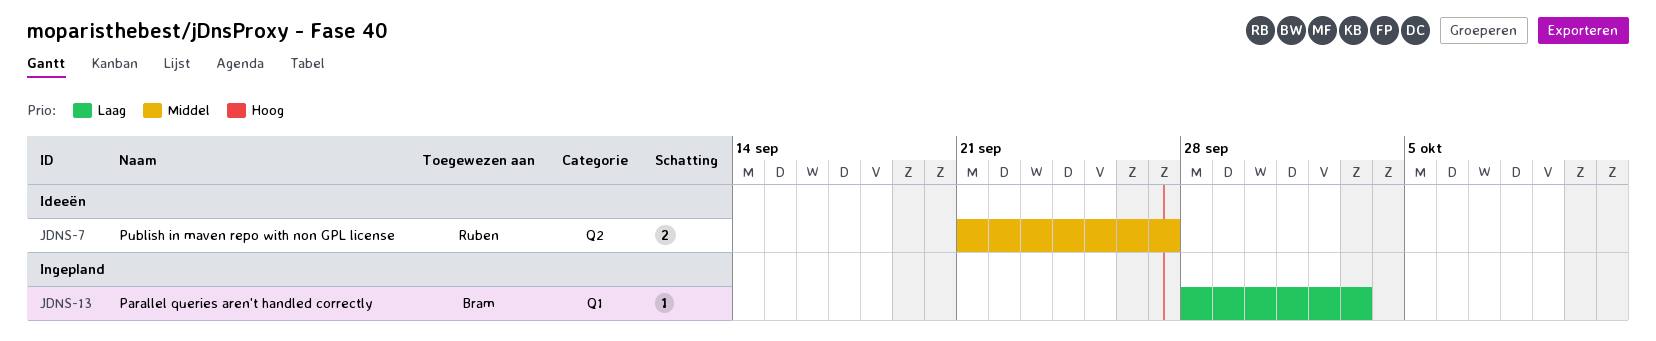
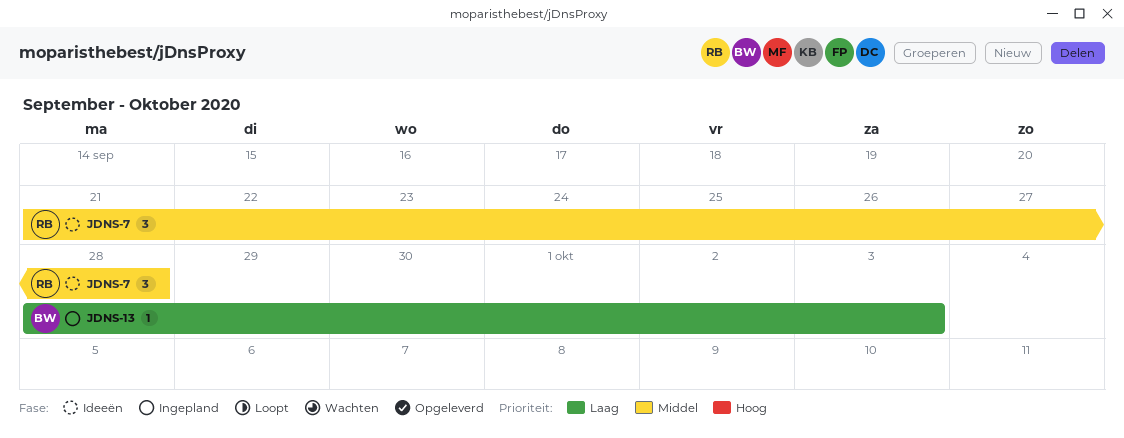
JDNS-7, estimate: 2 -> 3
JDNS-7, due: Sep 27 -> Sep 28

